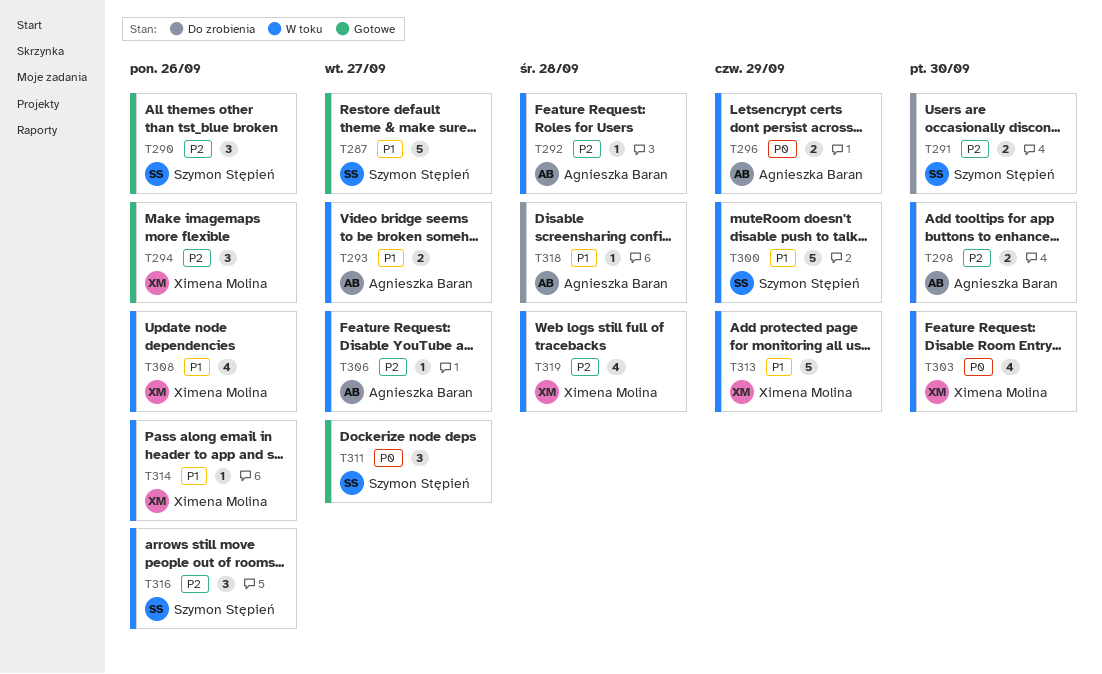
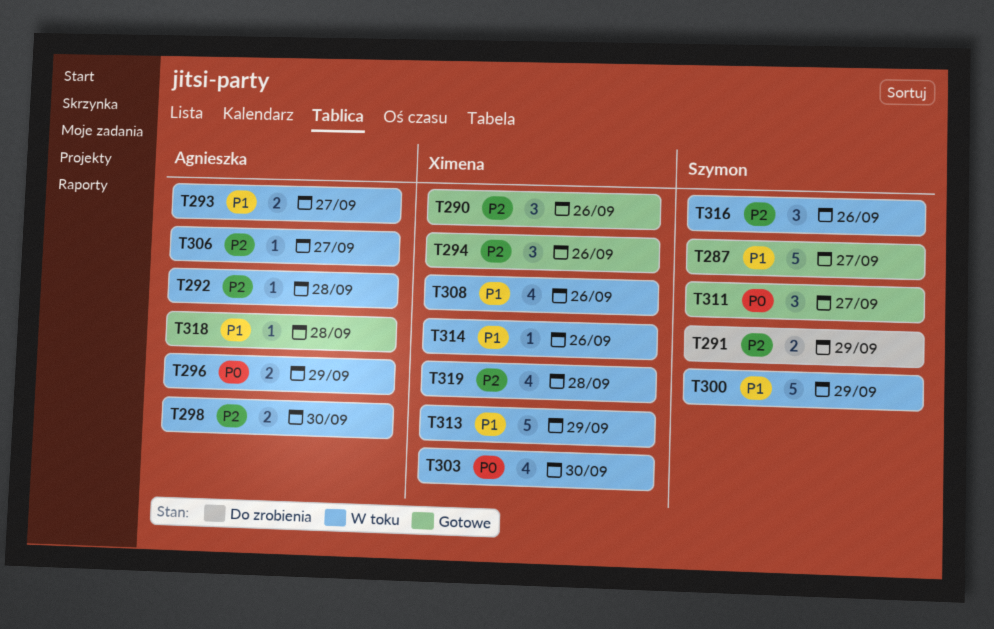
T290, owner: Szymon Stępień -> Ximena Molina
T291, due: Sep 30 -> Sep 29
T318, status: Do zrobienia -> Gotowe

